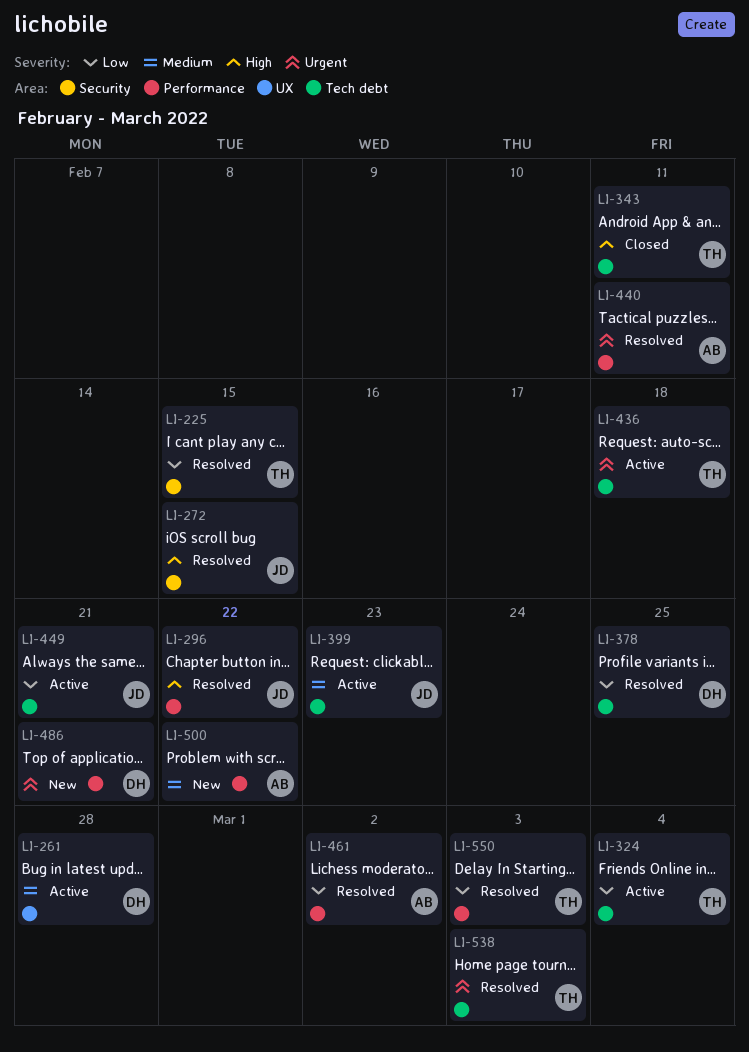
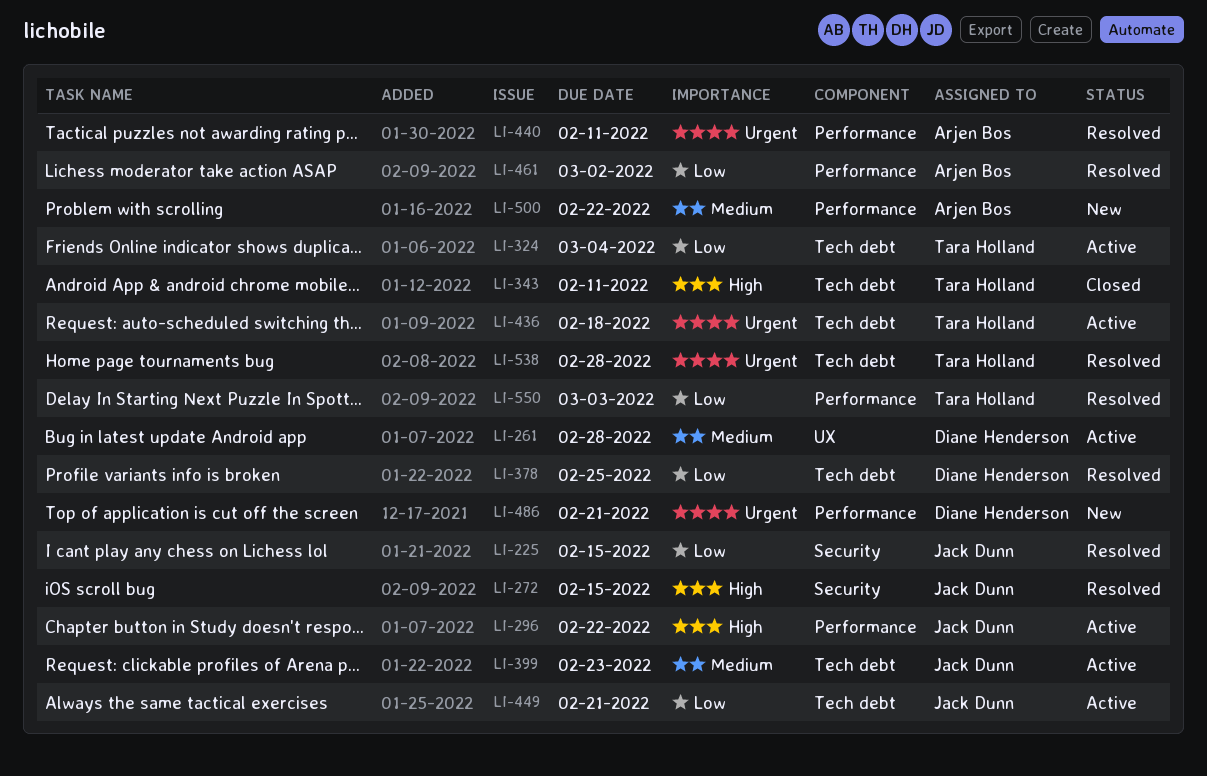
LI-225, owner: Tara Holland -> Jack Dunn
LI-296, status: Resolved -> Active
LI-538, due: Mar 3 -> Feb 28

